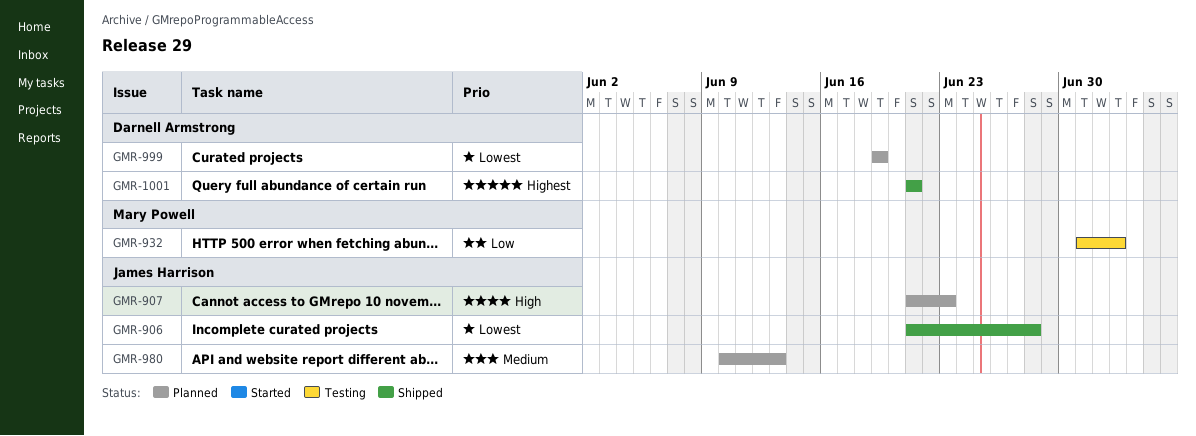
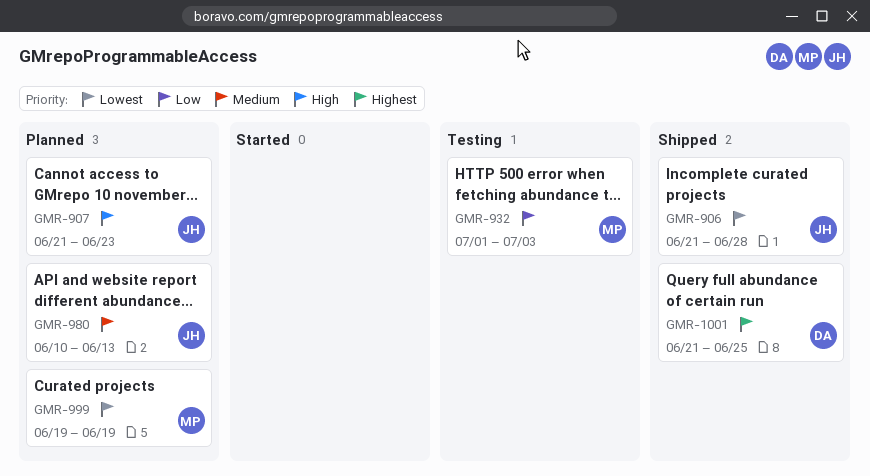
GMR-999, owner: Darnell Armstrong -> Mary Powell
GMR-1001, due: Jun 21 -> Jun 25

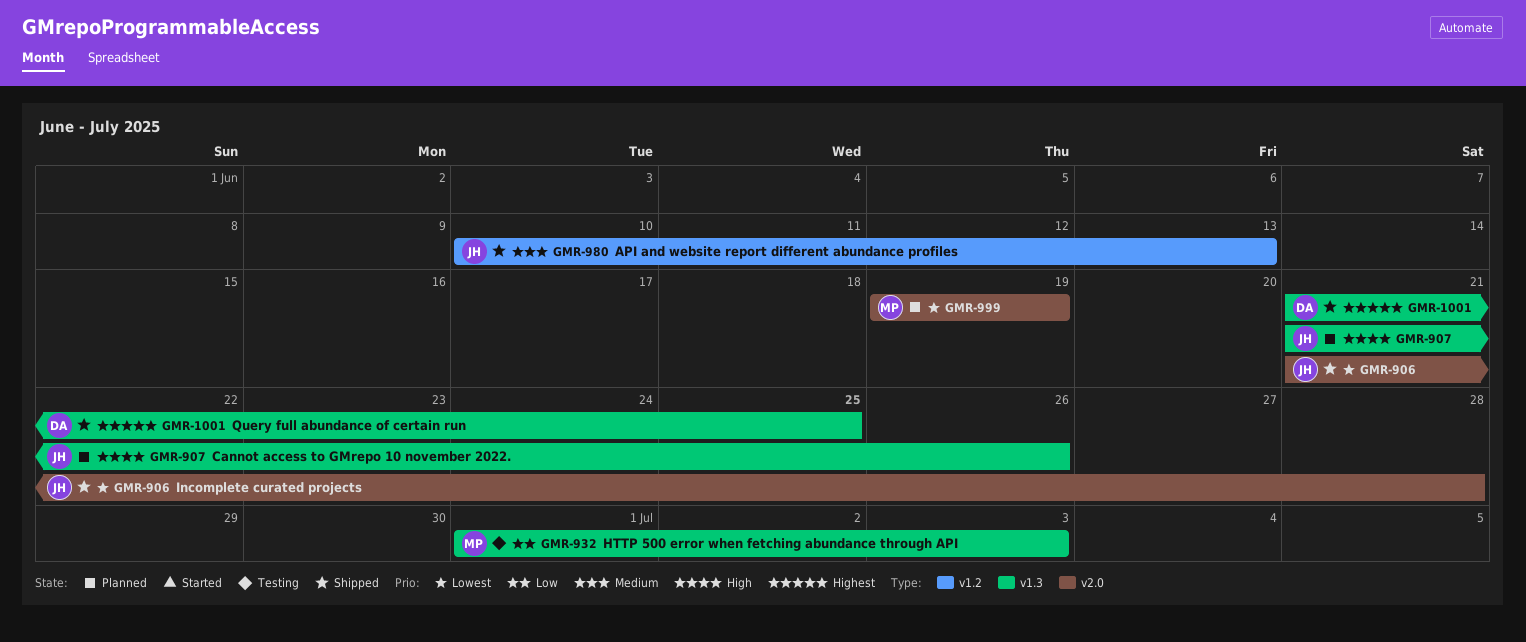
GMR-907, due: Jun 23 -> Jun 26
GMR-980, status: Planned -> Shipped

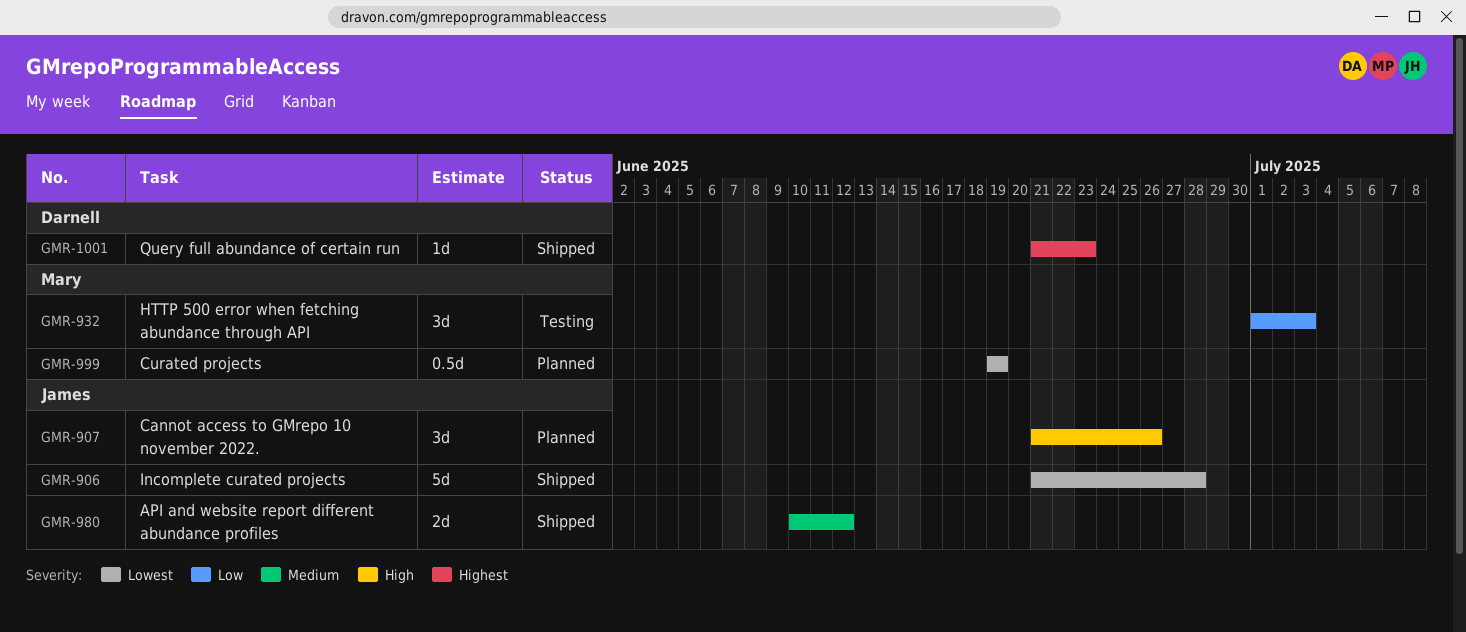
GMR-980, due: Jun 13 -> Jun 12
GMR-1001, due: Jun 25 -> Jun 23

